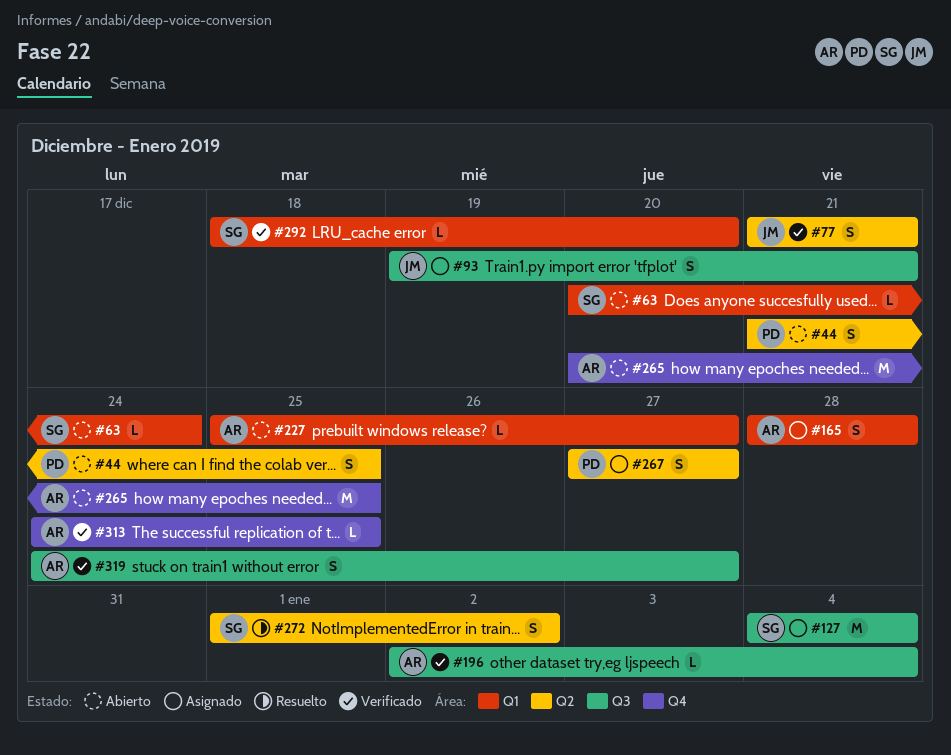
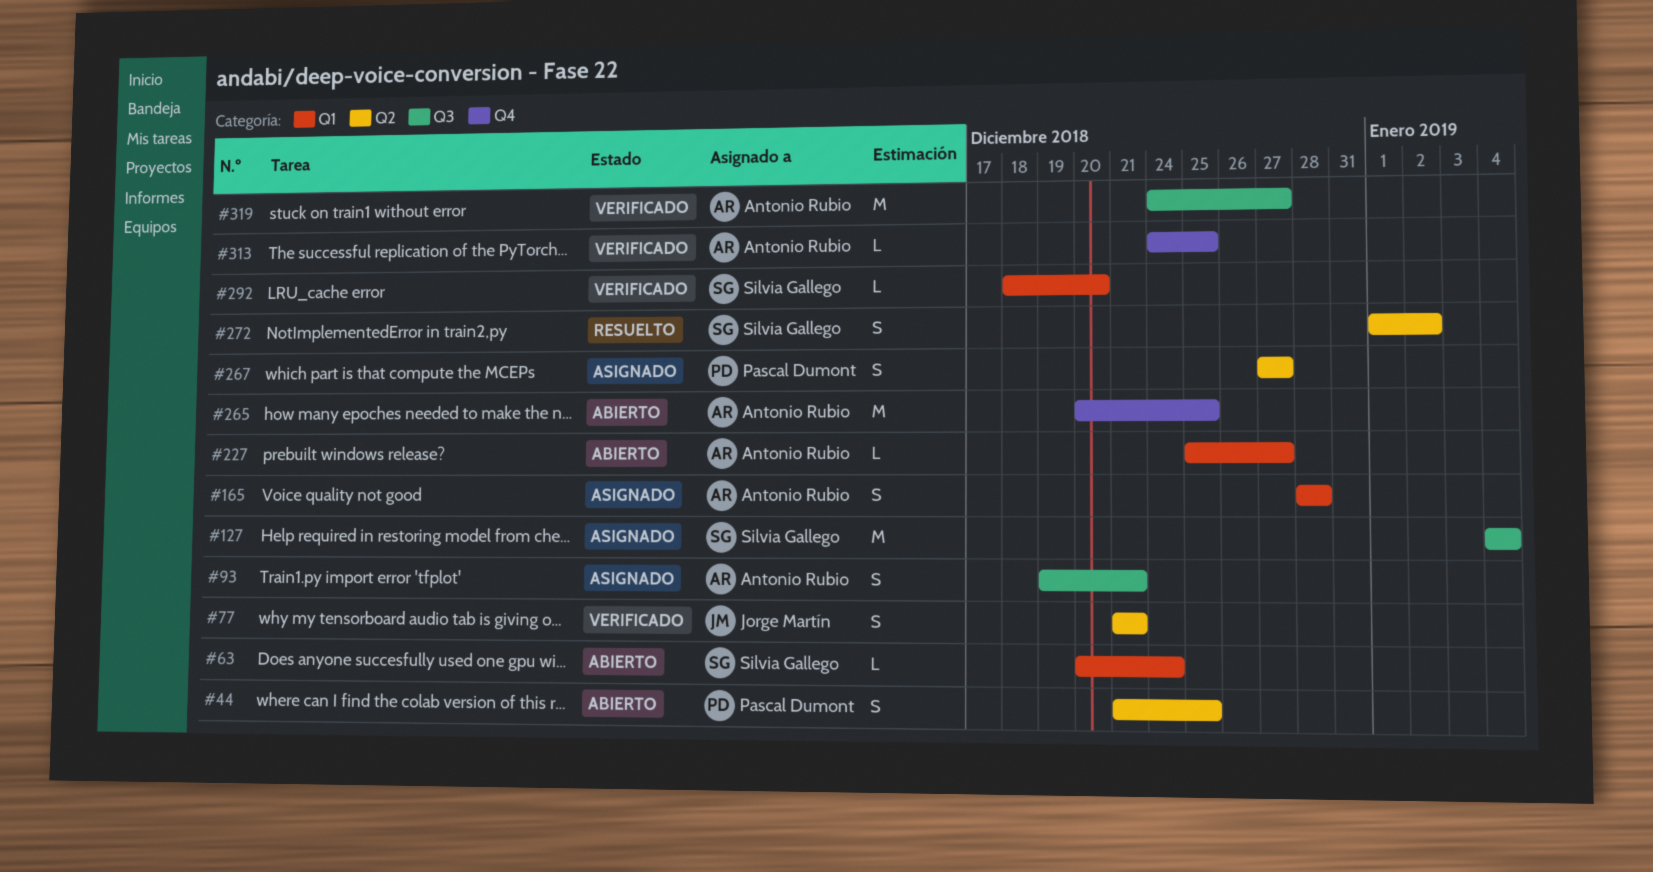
#93, owner: Jorge Martín -> Antonio Rubio
#196: present -> none
#319, estimate: S -> M

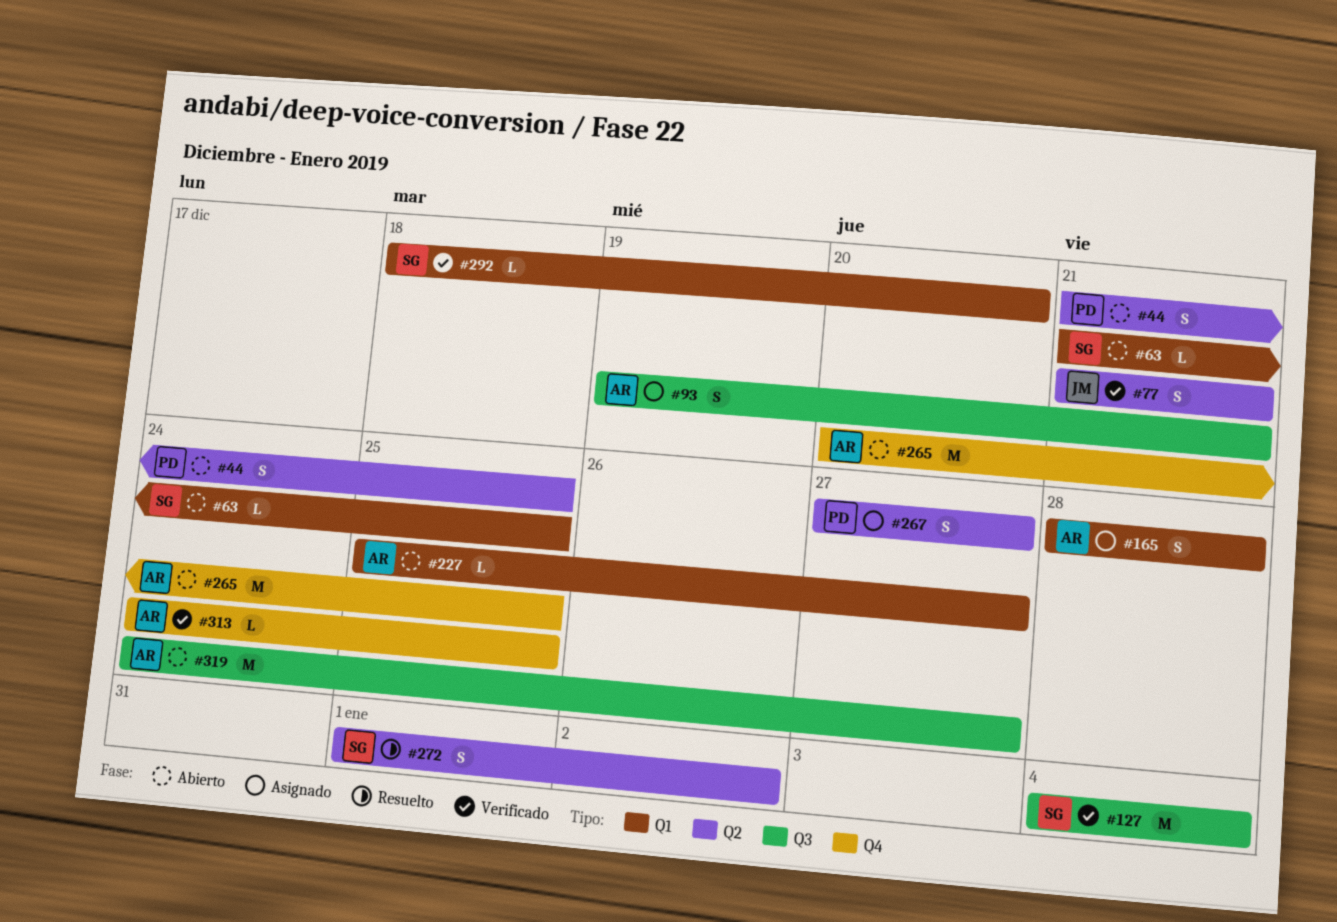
#63, start: Dec 20 -> Dec 21
#63, due: Dec 24 -> Dec 25
#127, status: Asignado -> Verificado
#319, status: Verificado -> Abierto

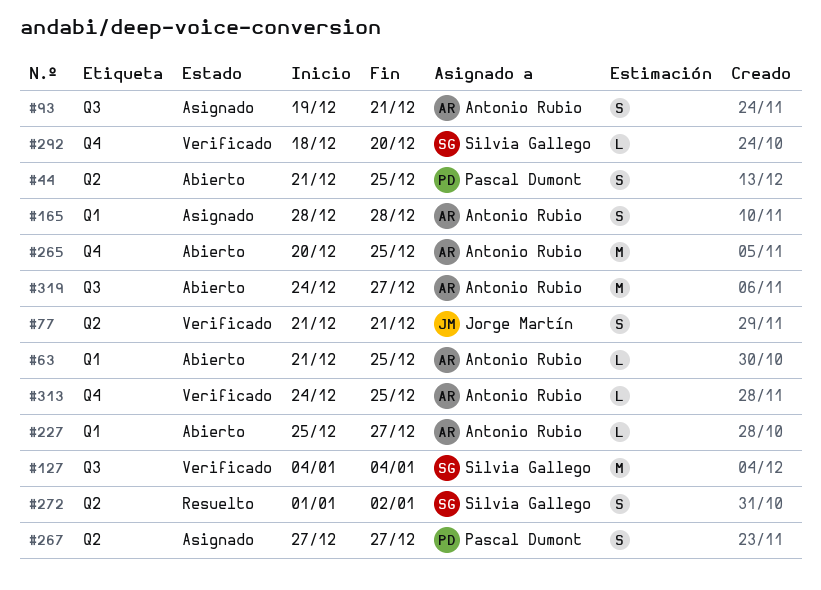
#63, owner: Silvia Gallego -> Antonio Rubio
#292, label: Q1 -> Q4

